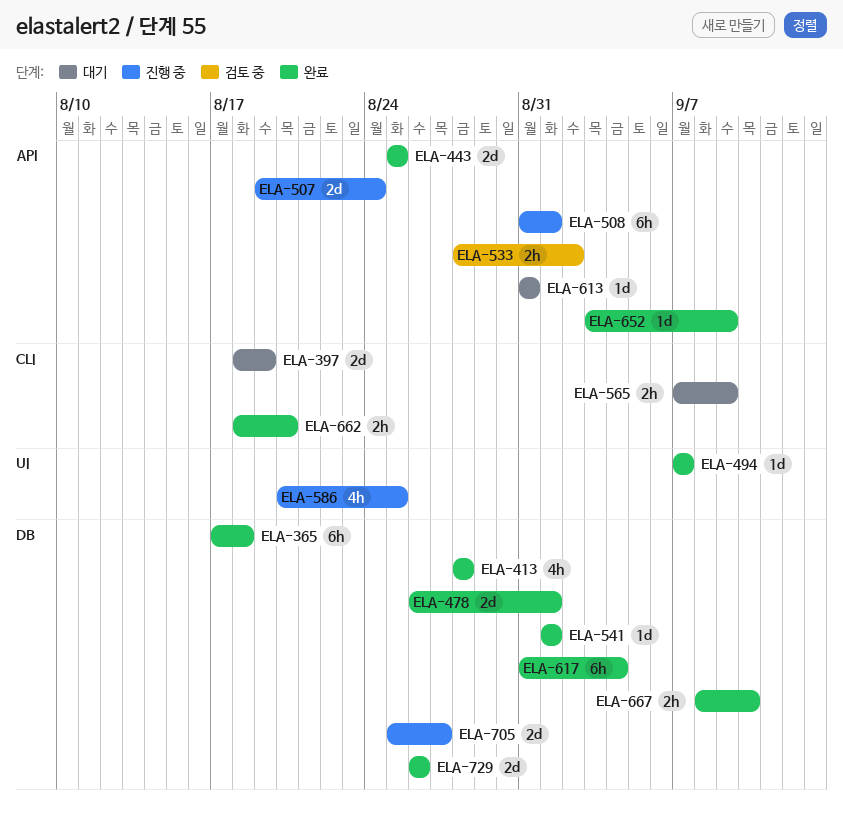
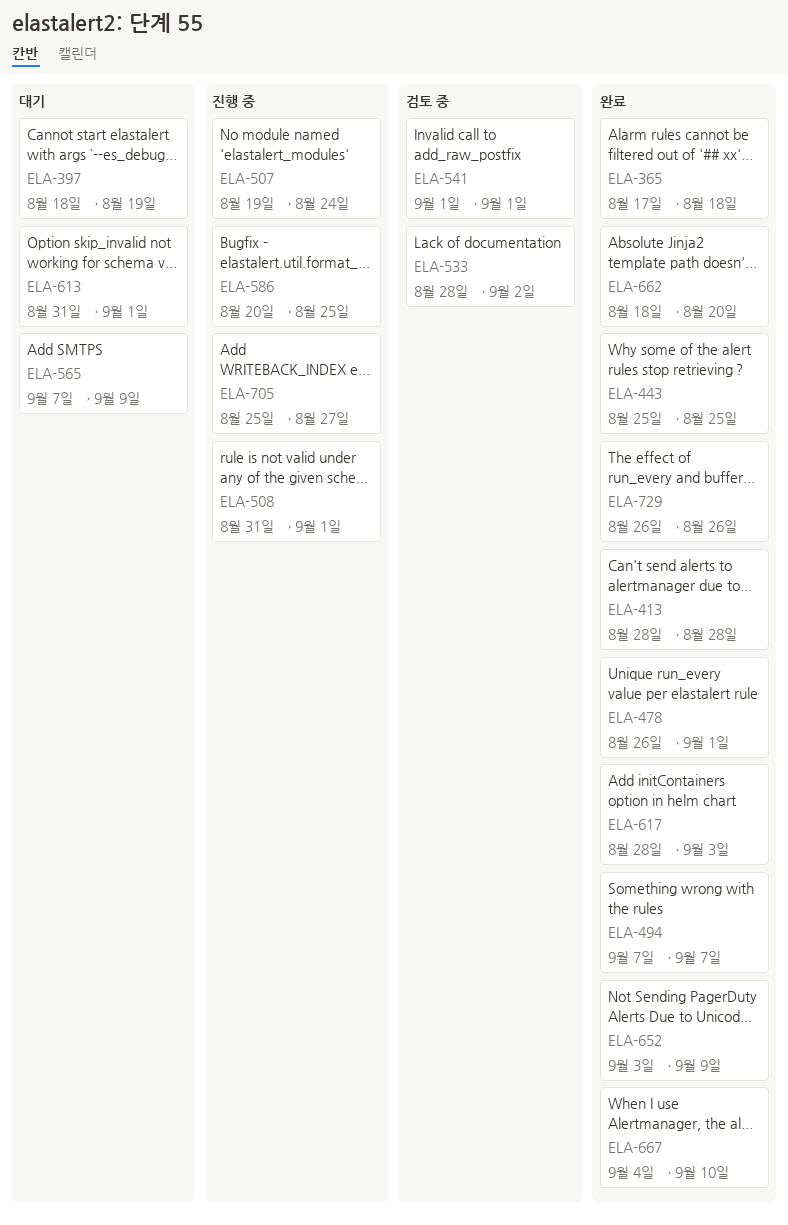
ELA-541, status: 완료 -> 검토 중
ELA-613, due: Aug 31 -> Sep 1
ELA-617, start: Aug 31 -> Aug 28
ELA-617, due: Sep 4 -> Sep 3
ELA-667, start: Sep 8 -> Sep 4

